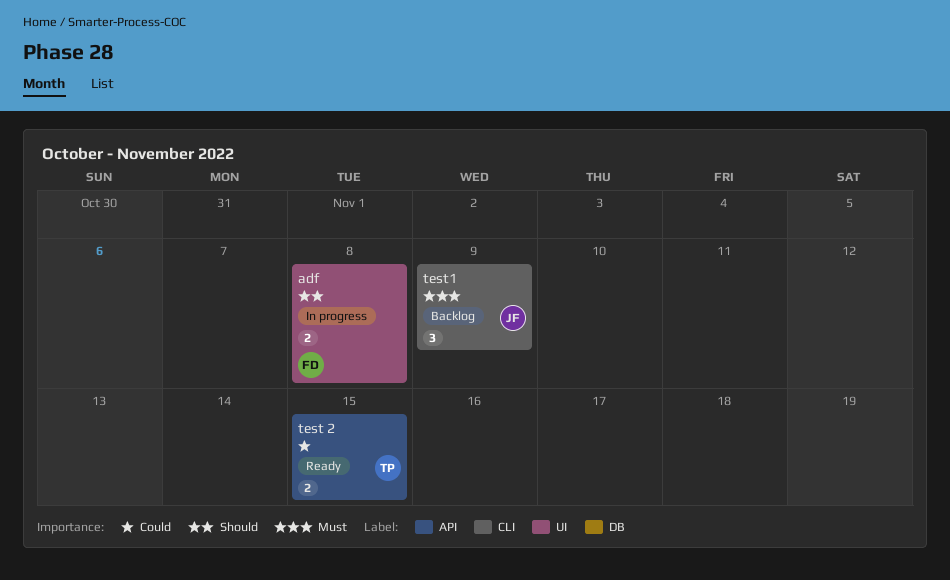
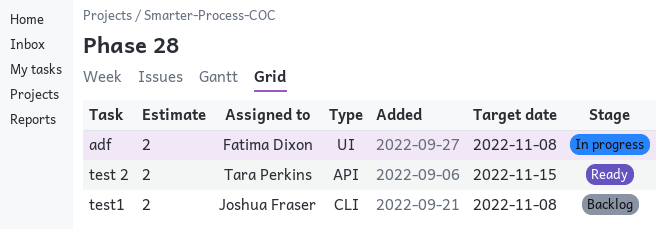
test1, estimate: 3 -> 2
test1, due: Nov 9 -> Nov 8

